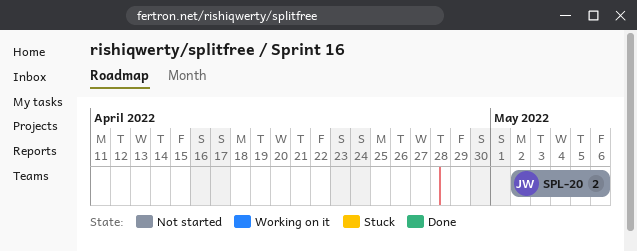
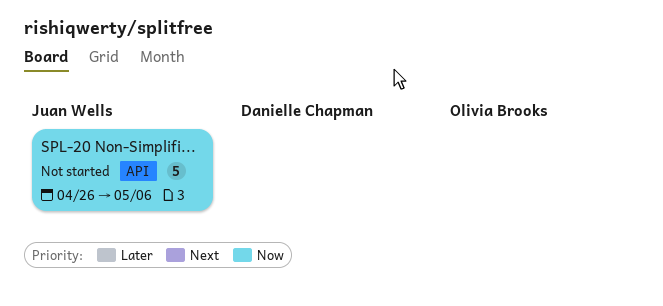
SPL-20, estimate: 2 -> 5
SPL-20, start: May 2 -> Apr 26

